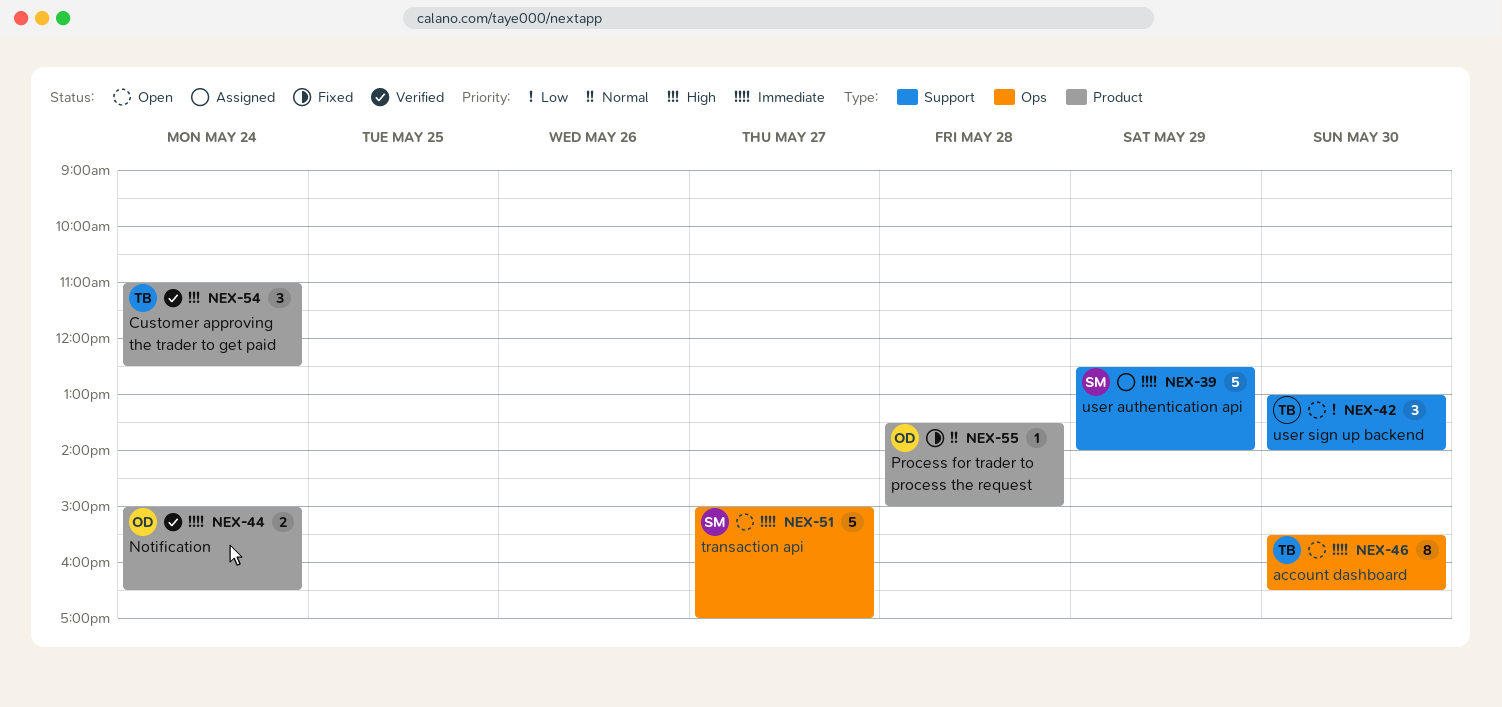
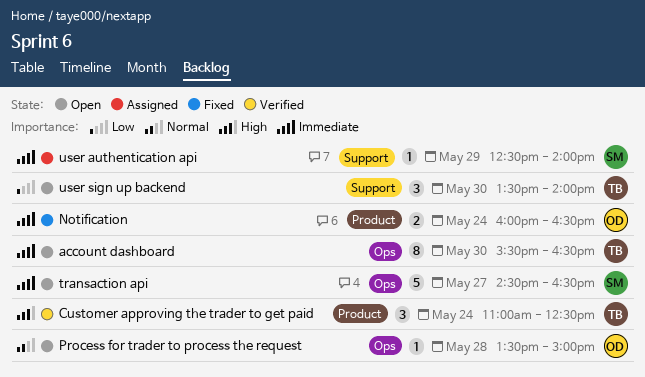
Notification, status: Verified -> Fixed
Notification, begins: 15:00 -> 16:00
Process for trader to process the request, status: Fixed -> Open
Process for trader to process the request, label: Product -> Ops
transaction api, begins: 15:00 -> 14:30
transaction api, ends: 17:00 -> 16:30
user authentication api, estimate: 5 -> 1
user sign up backend, begins: 13:00 -> 13:30

